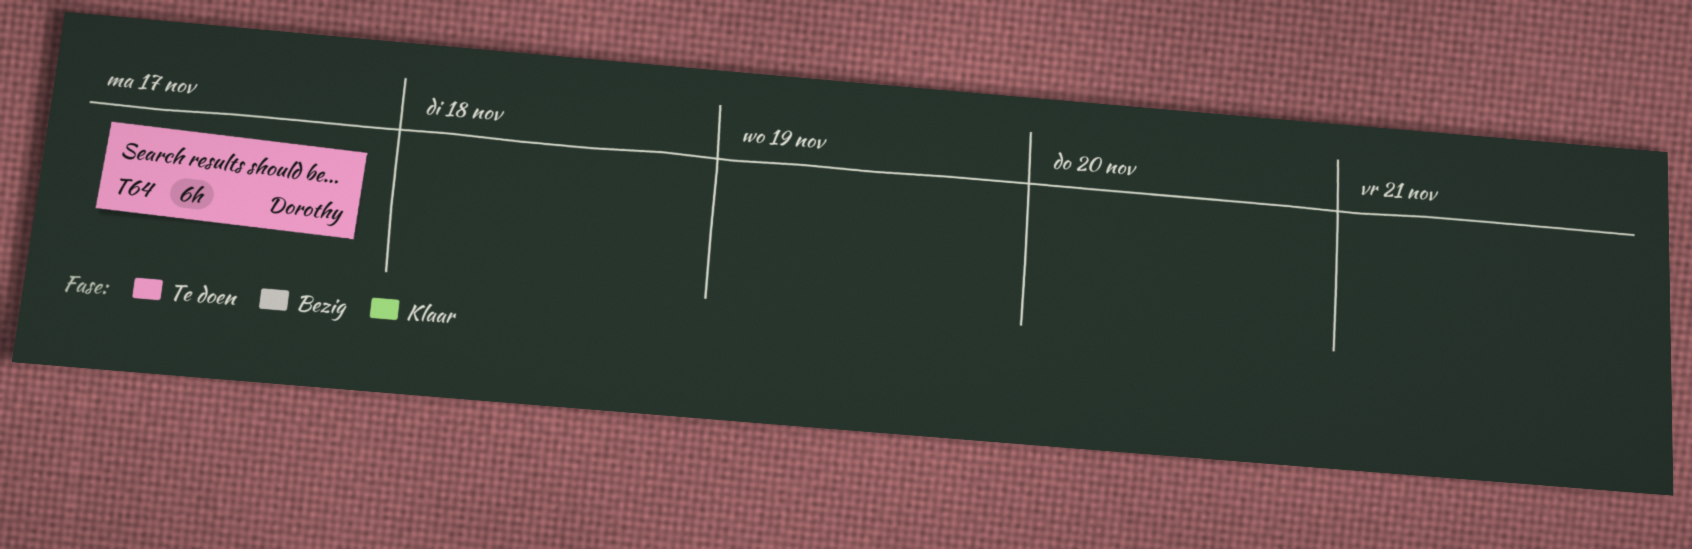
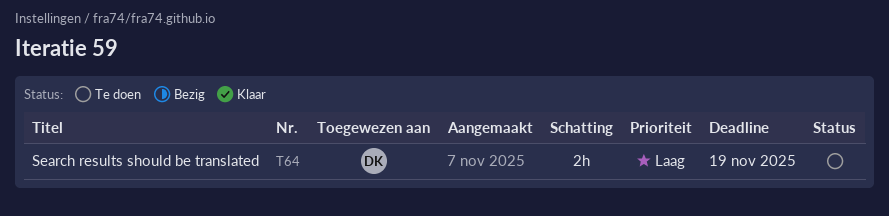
T64, estimate: 6h -> 2h
T64, due: Nov 17 -> Nov 19

